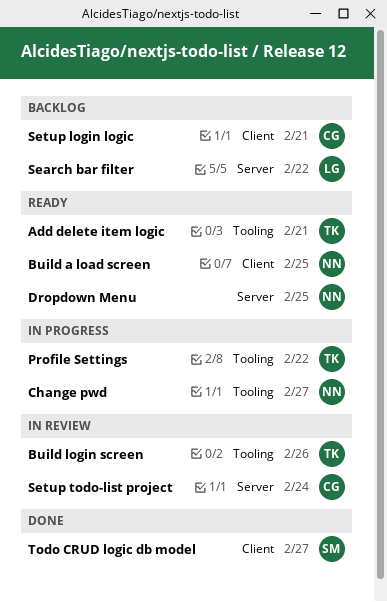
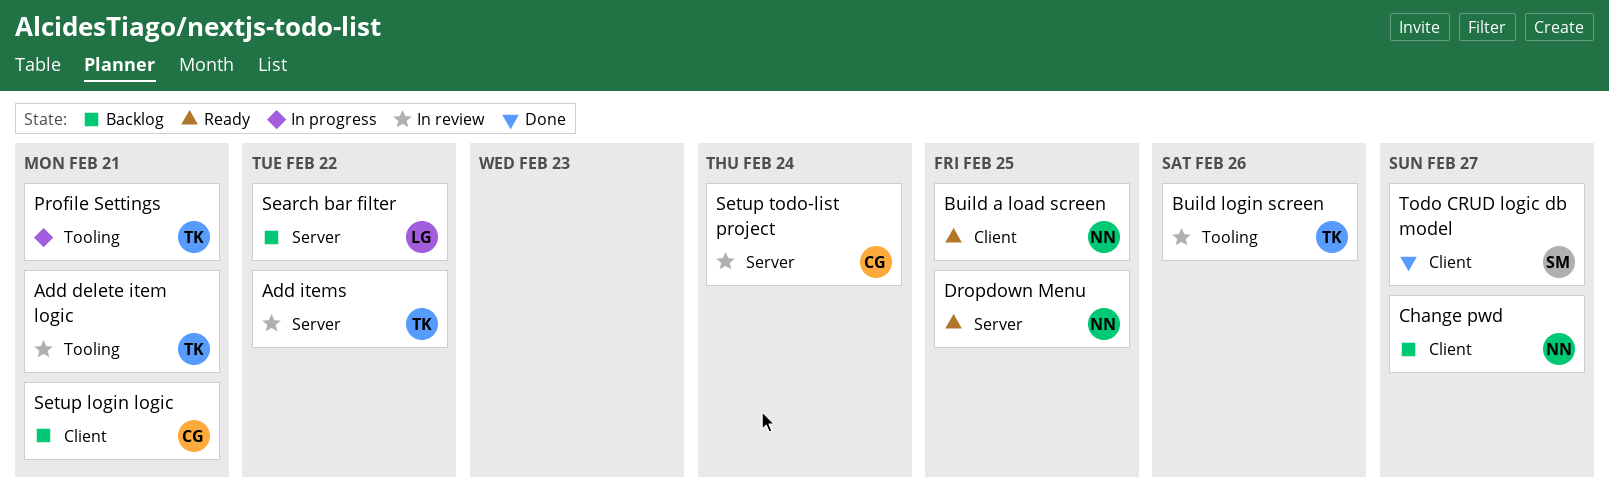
Add delete item logic, status: Ready -> In review
Add items: none -> present
Change pwd, status: In progress -> Backlog
Change pwd, label: Tooling -> Client
Profile Settings, due: Feb 22 -> Feb 21

